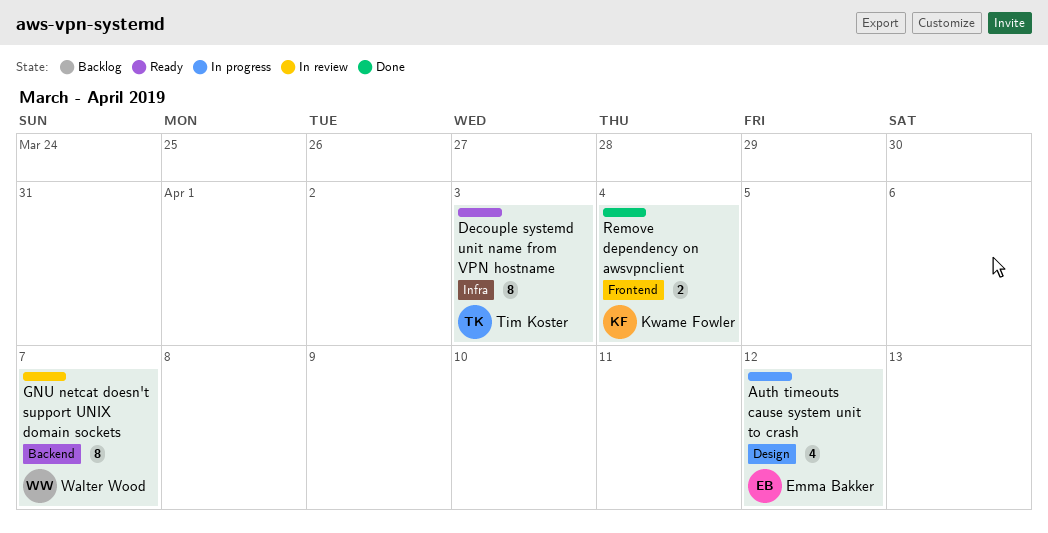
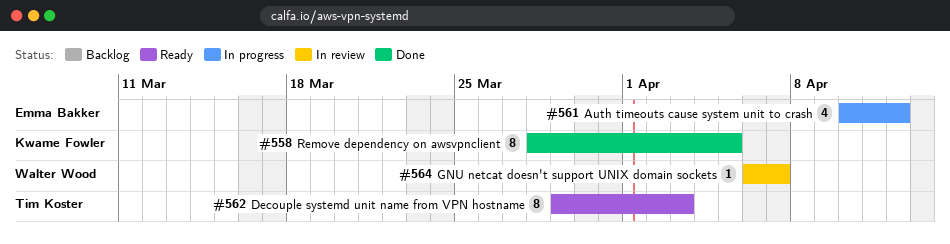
GNU netcat doesn't support UNIX domain sockets, estimate: 8 -> 1
Remove dependency on awsvpnclient, estimate: 2 -> 8
Remove dependency on awsvpnclient, due: Apr 4 -> Apr 5

